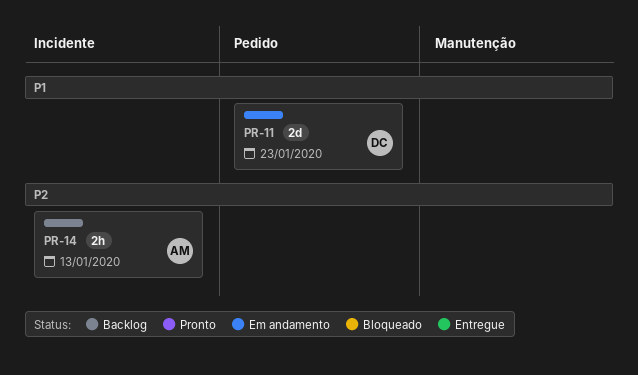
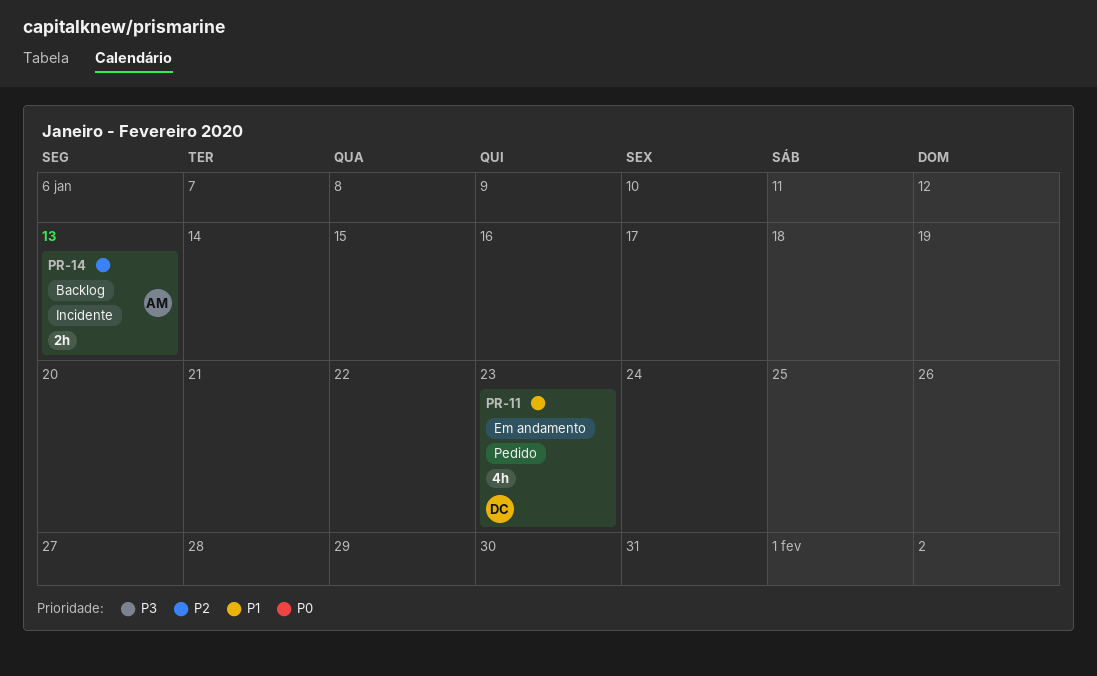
PR-11, estimate: 2d -> 4h

